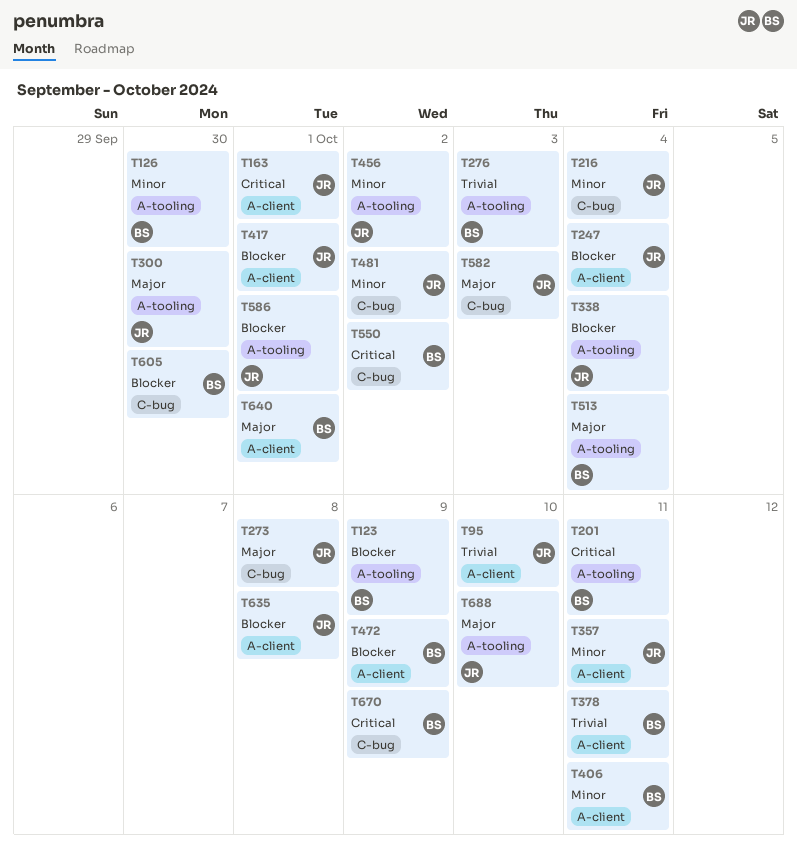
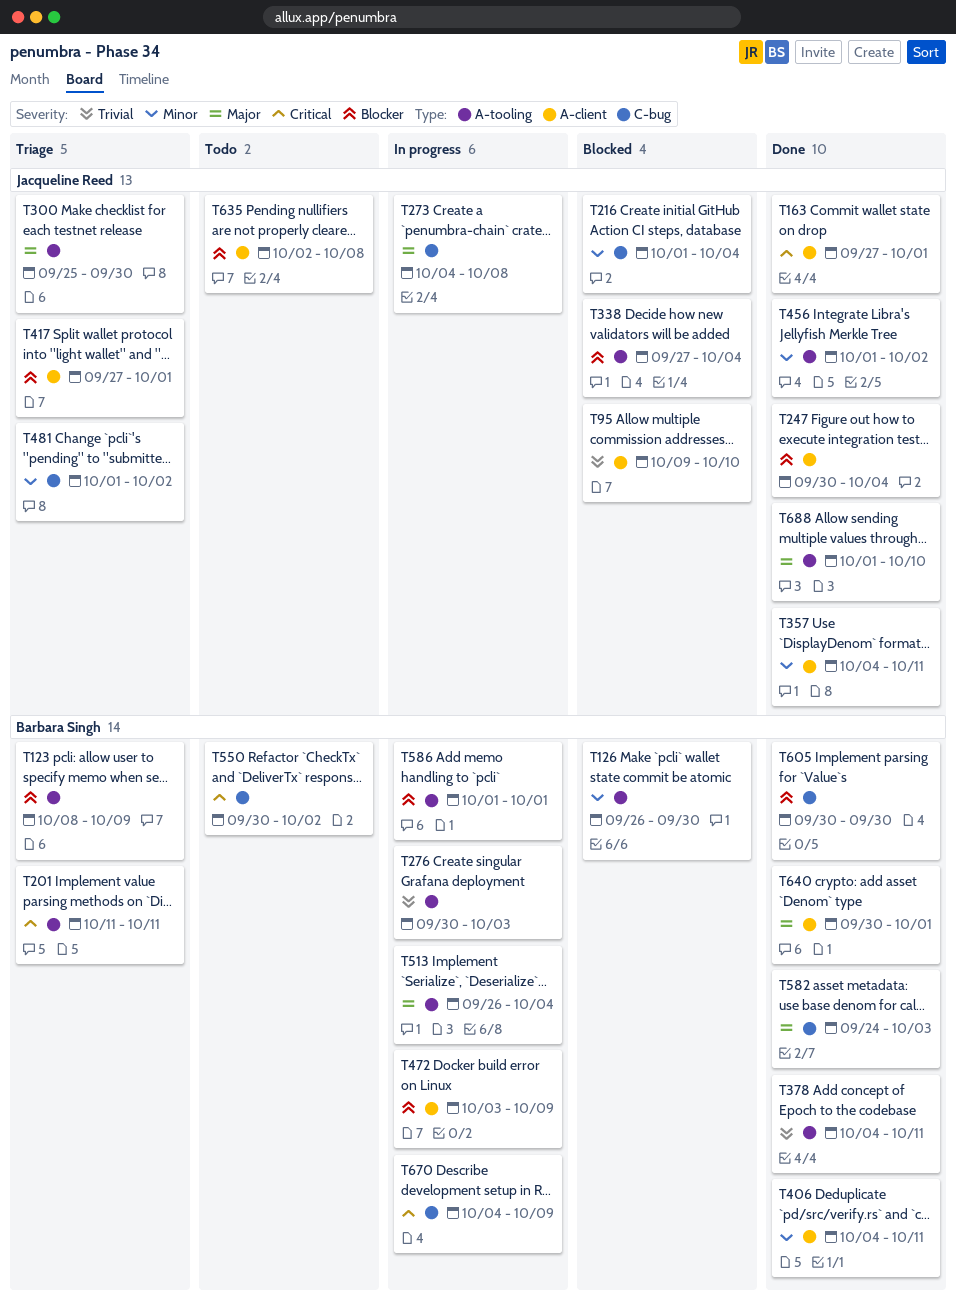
T378, label: A-client -> A-tooling
T582, owner: Jacqueline Reed -> Barbara Singh
T586, owner: Jacqueline Reed -> Barbara Singh

